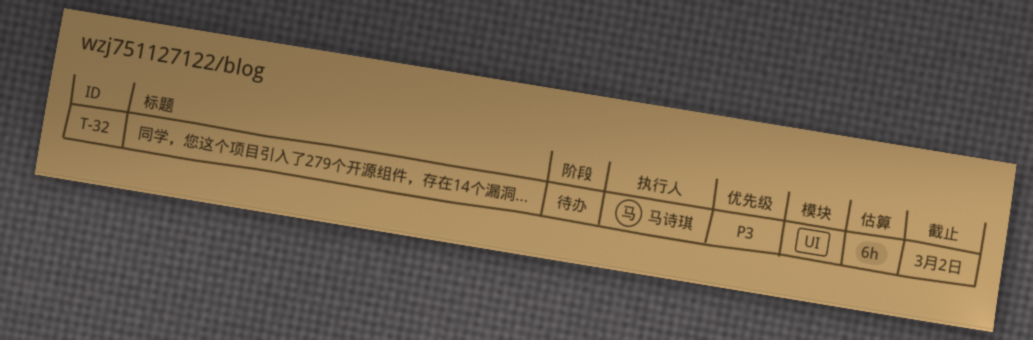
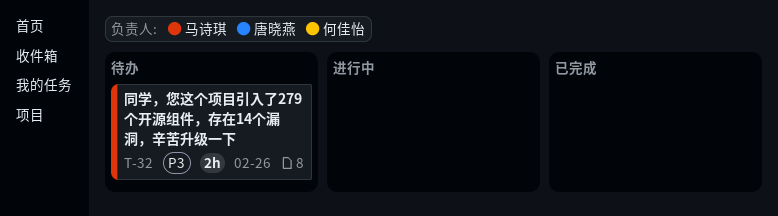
T-32, estimate: 6h -> 2h
T-32, due: Mar 2 -> Feb 26

